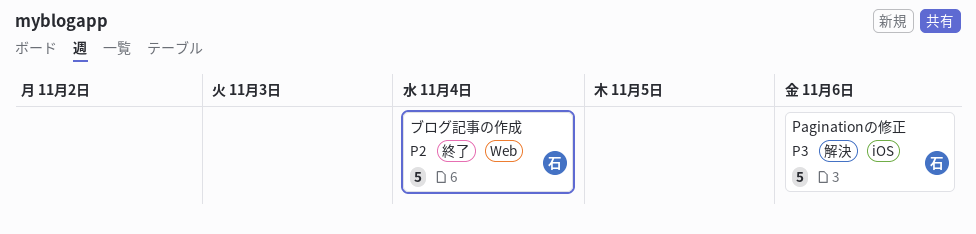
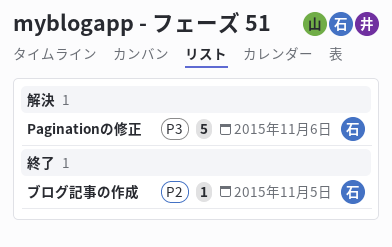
ブログ記事の作成, estimate: 5 -> 1
ブログ記事の作成, due: Nov 4 -> Nov 5

